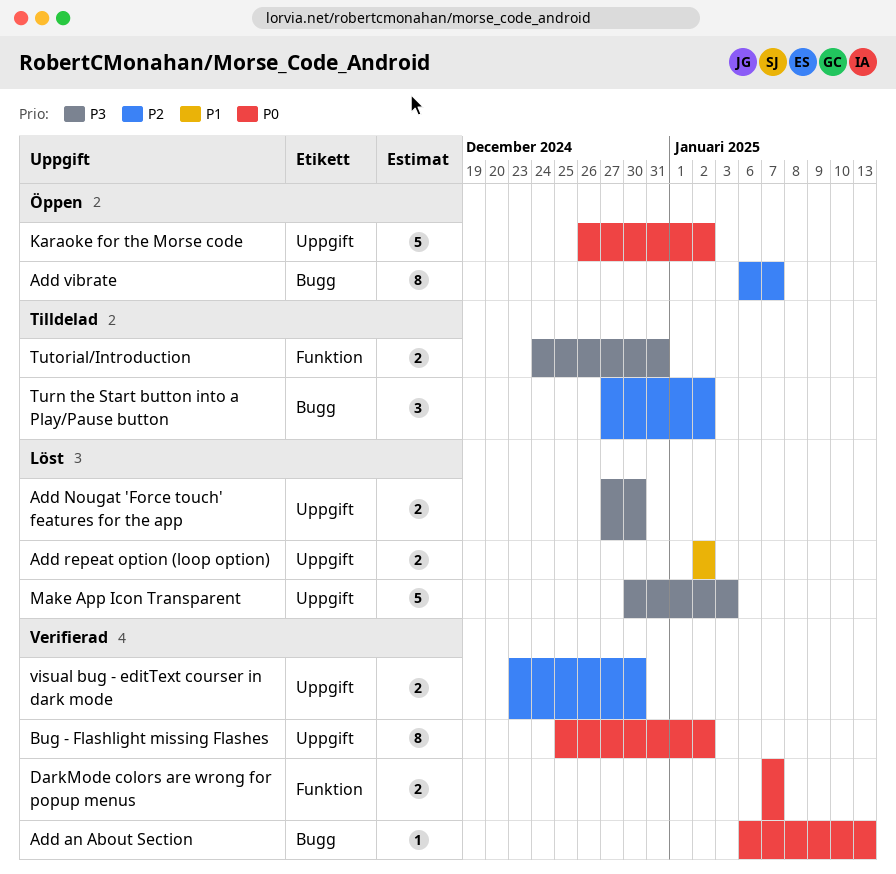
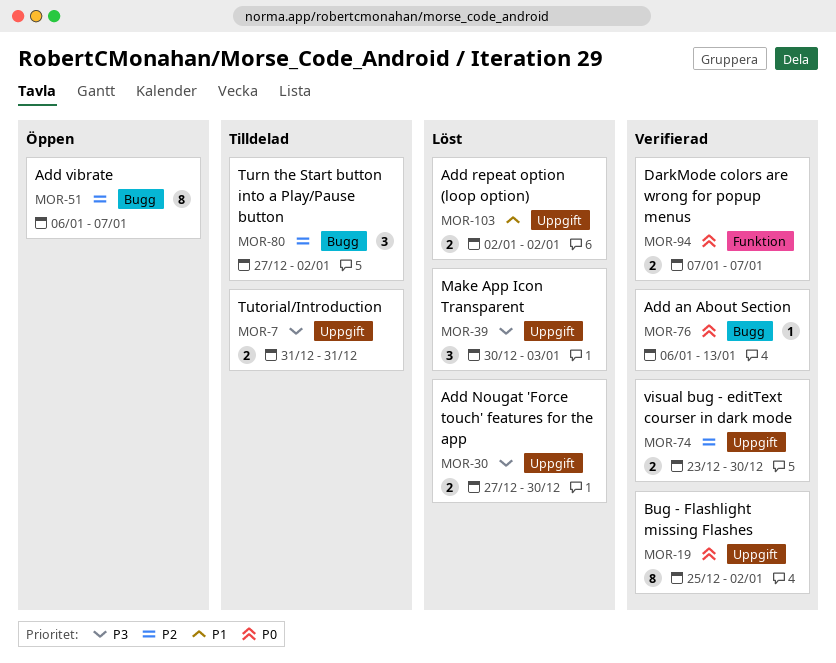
Karaoke for the Morse code: present -> none
Make App Icon Transparent, estimate: 5 -> 3
Tutorial/Introduction, label: Funktion -> Uppgift
Tutorial/Introduction, start: Dec 24 -> Dec 31

